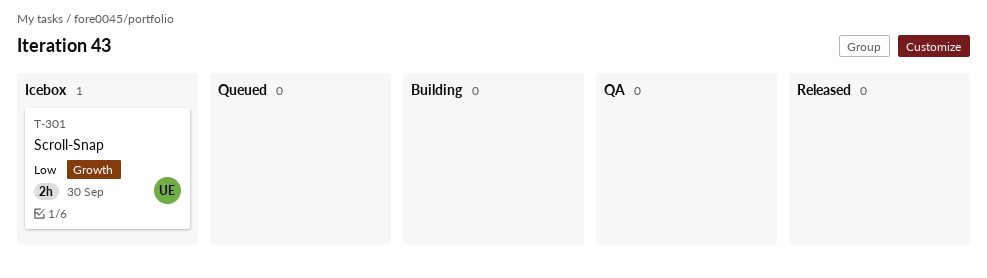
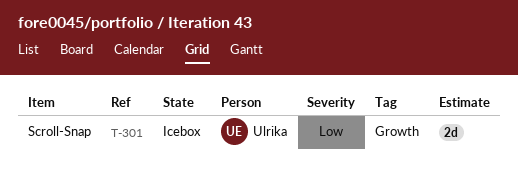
T-301, estimate: 2h -> 2d

